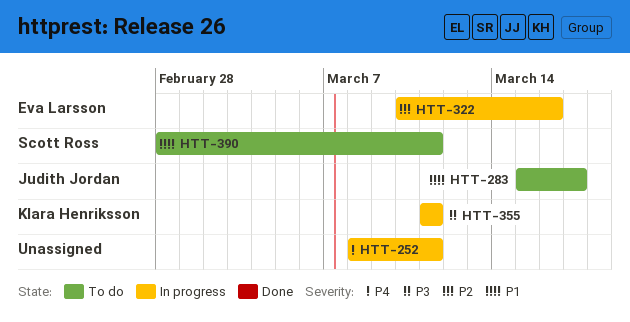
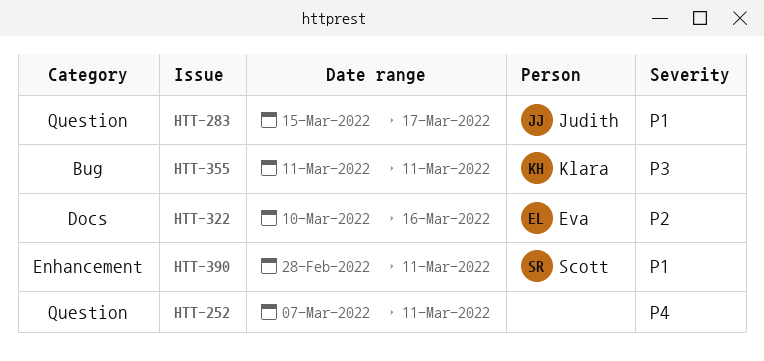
HTT-252, start: Mar 8 -> Mar 7

